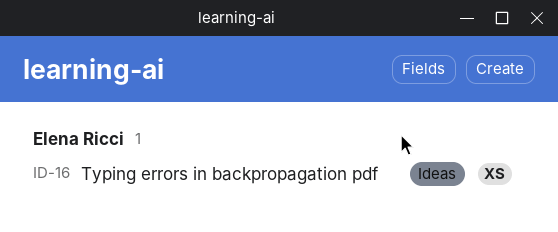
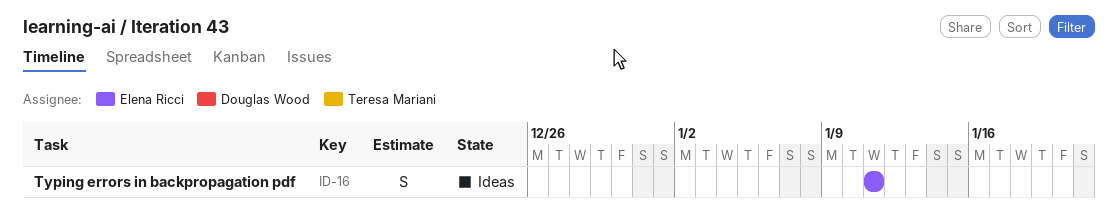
ID-16, estimate: XS -> S

